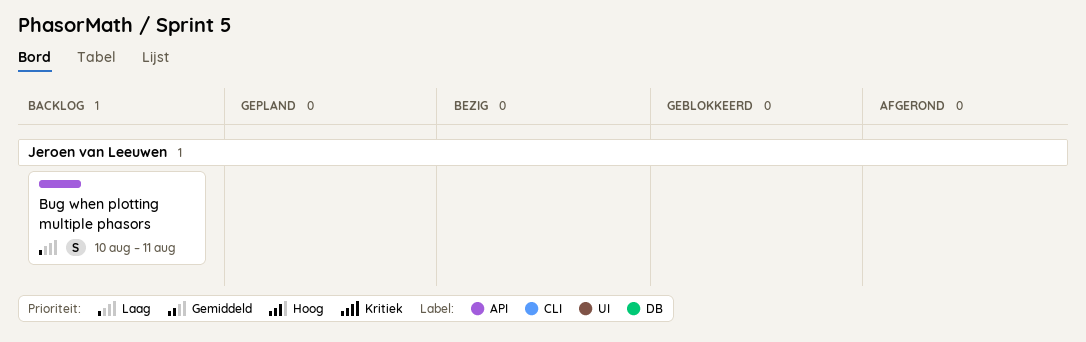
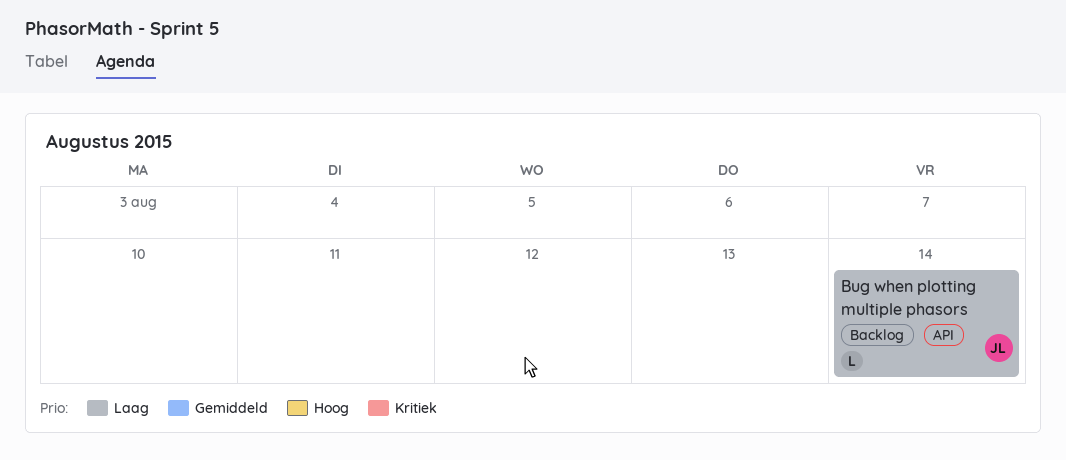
Bug when plotting multiple phasors, estimate: S -> L
Bug when plotting multiple phasors, due: Aug 11 -> Aug 14

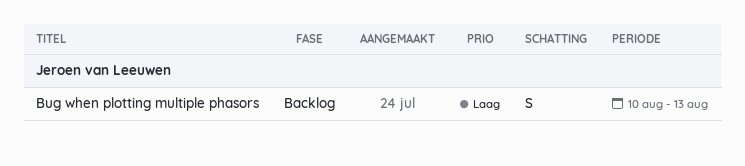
Bug when plotting multiple phasors, estimate: L -> S
Bug when plotting multiple phasors, due: Aug 14 -> Aug 13

